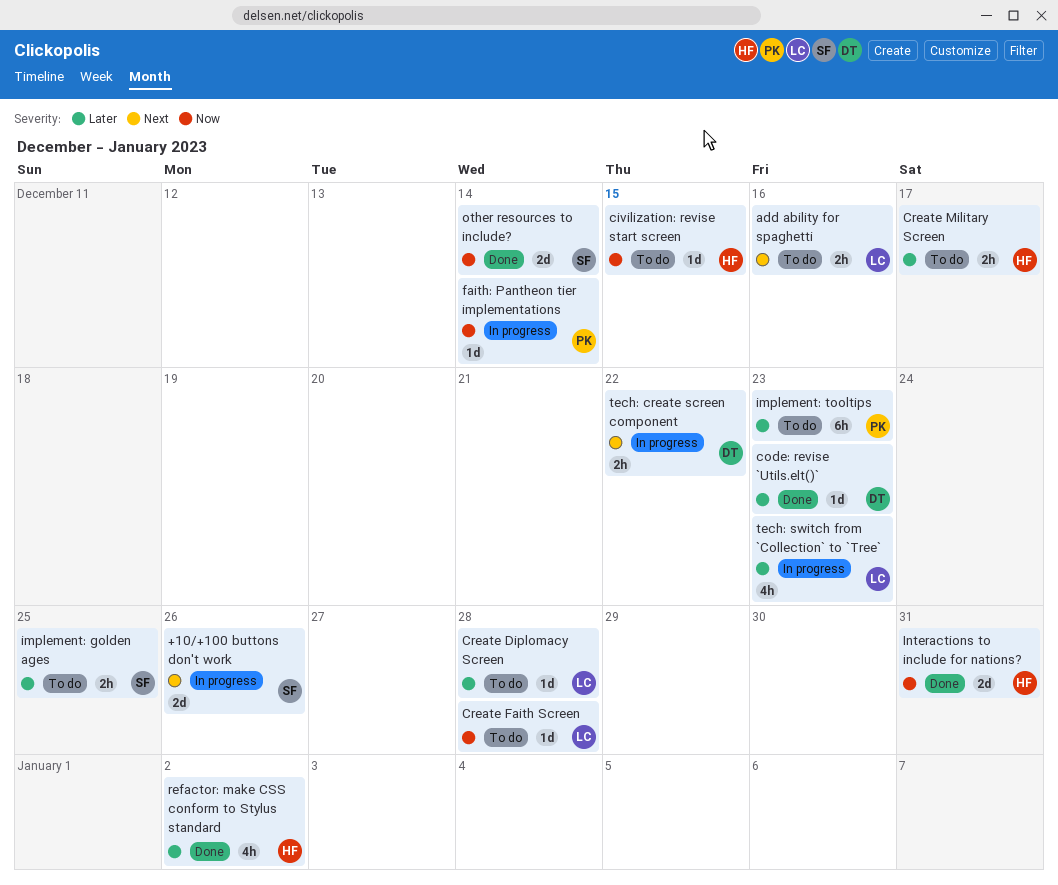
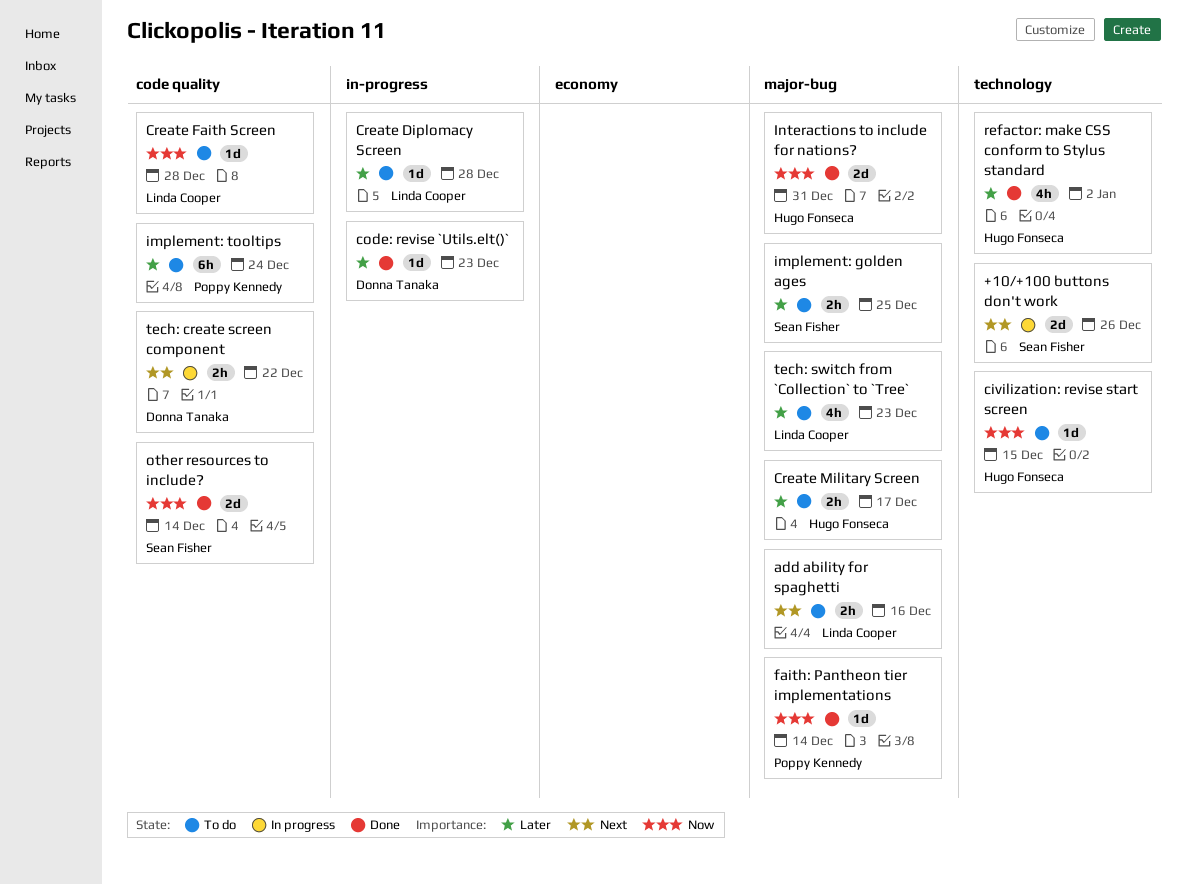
faith: Pantheon tier implementations, status: In progress -> Done
implement: tooltips, due: Dec 23 -> Dec 24
tech: switch from `Collection` to `Tree`, status: In progress -> To do

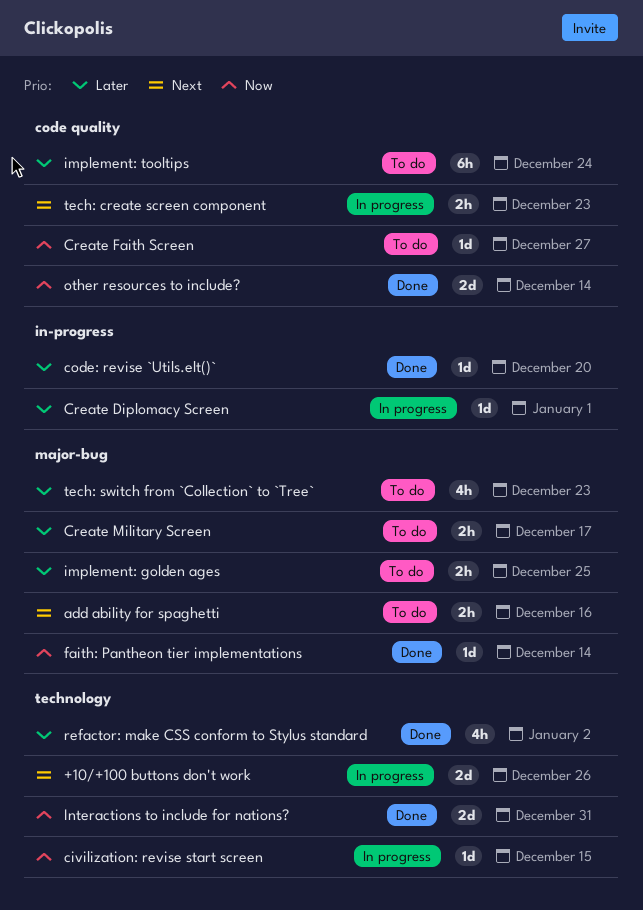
civilization: revise start screen, status: To do -> In progress
code: revise `Utils.elt()`, due: Dec 23 -> Dec 20
Create Diplomacy Screen, status: To do -> In progress
Create Diplomacy Screen, due: Dec 28 -> Jan 1
Create Faith Screen, due: Dec 28 -> Dec 27
Interactions to include for nations?, label: major-bug -> technology
tech: create screen component, due: Dec 22 -> Dec 23

